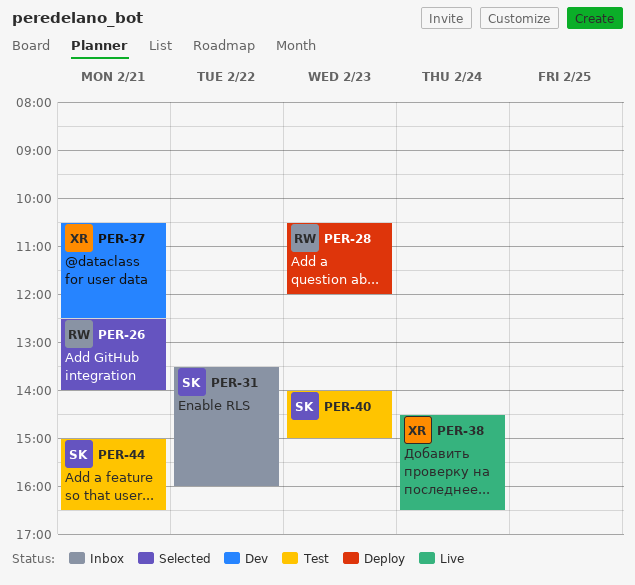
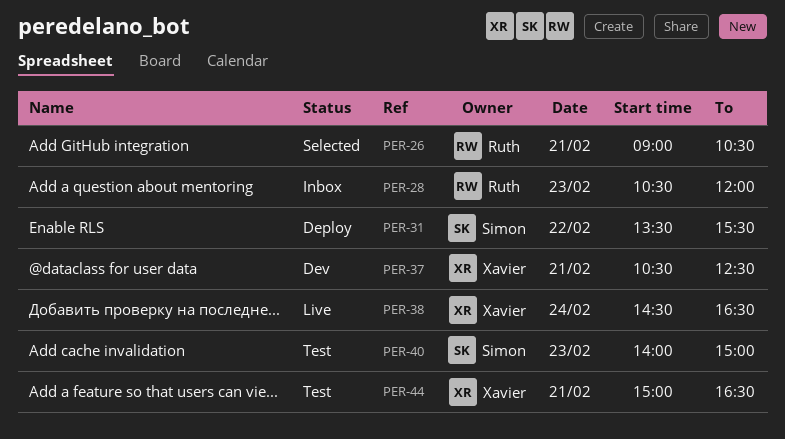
PER-26, begins: 12:30 -> 09:00
PER-26, ends: 14:00 -> 10:30
PER-28, status: Deploy -> Inbox
PER-31, status: Inbox -> Deploy
PER-31, ends: 16:00 -> 15:30
PER-44, owner: Simon -> Xavier

